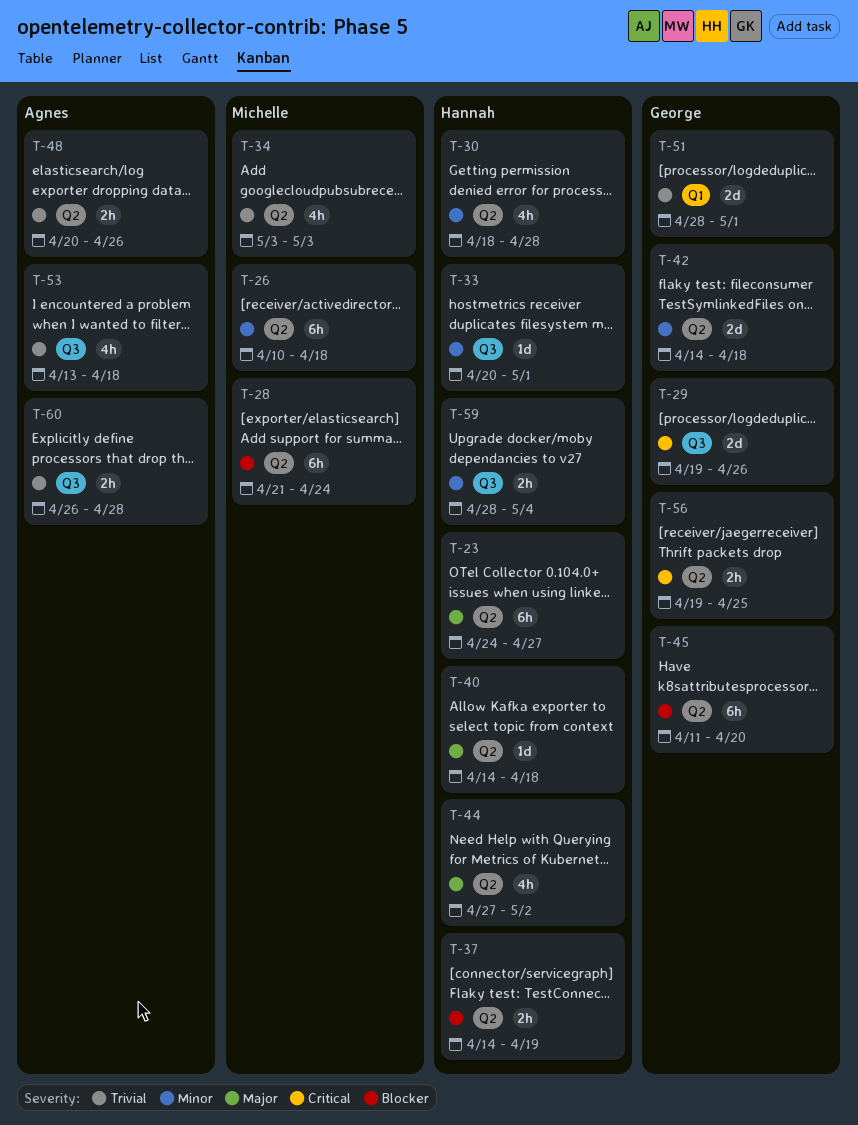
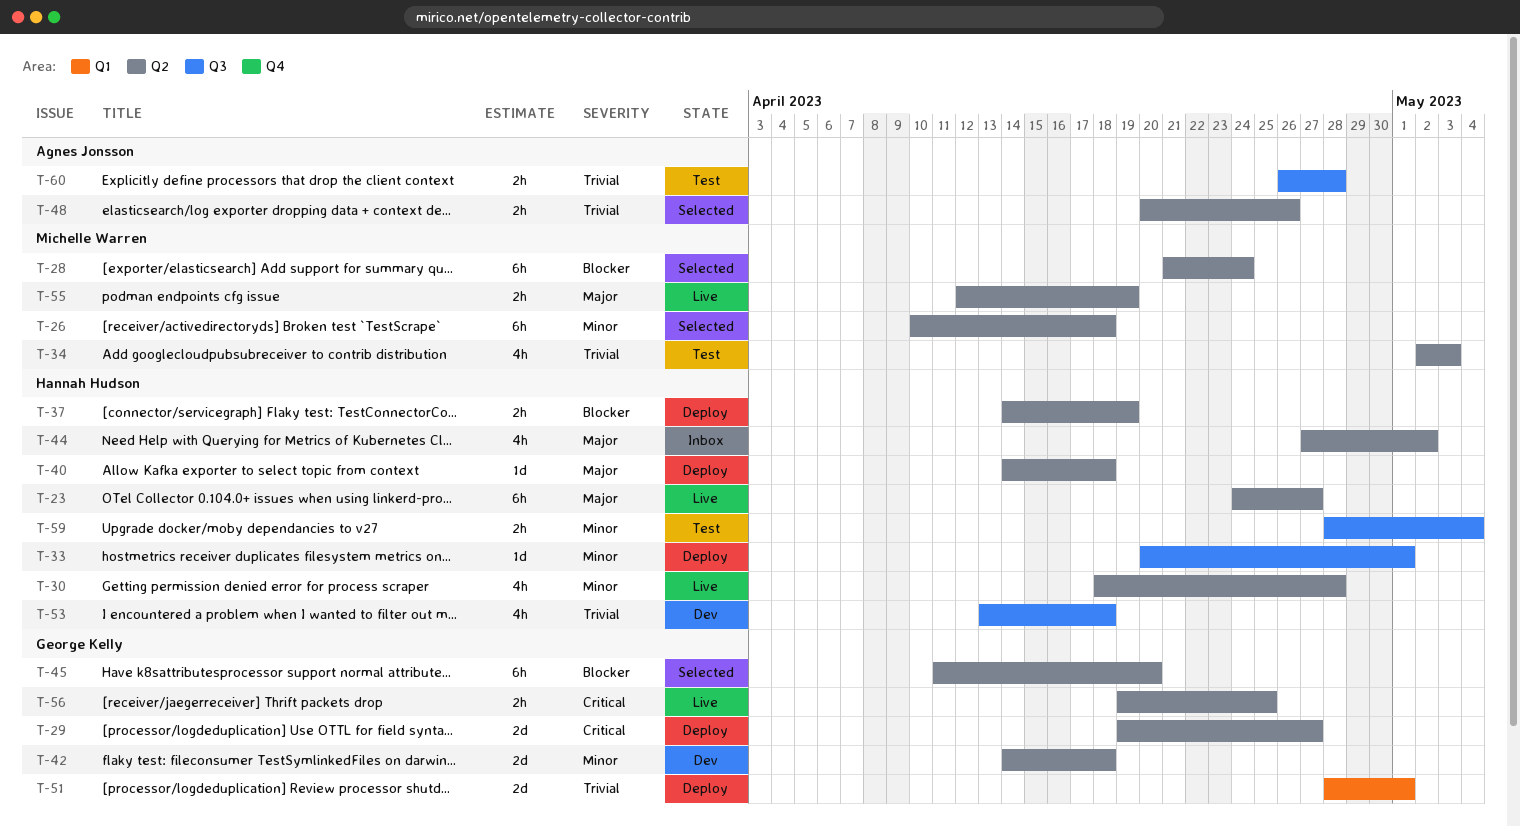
T-29, label: Q3 -> Q2
T-29, due: Apr 26 -> Apr 27
T-34, start: May 3 -> May 2
T-53, owner: Agnes Jonsson -> Hannah Hudson
T-55: none -> present

